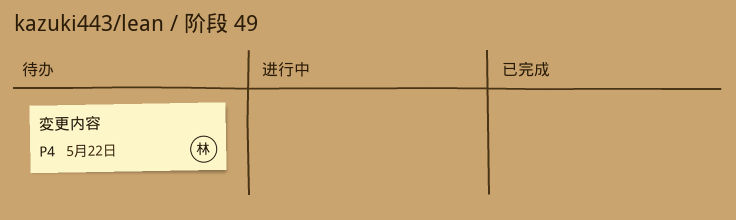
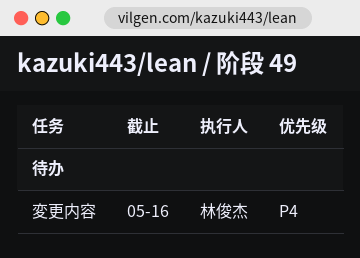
変更内容, due: May 22 -> May 16

